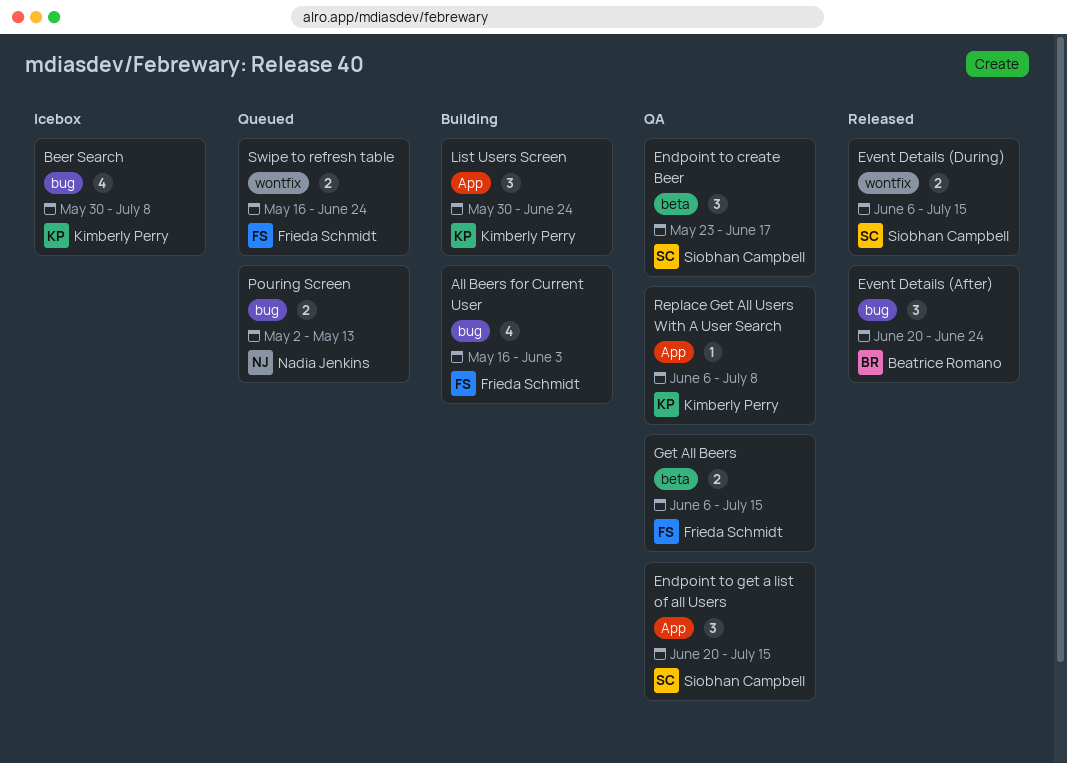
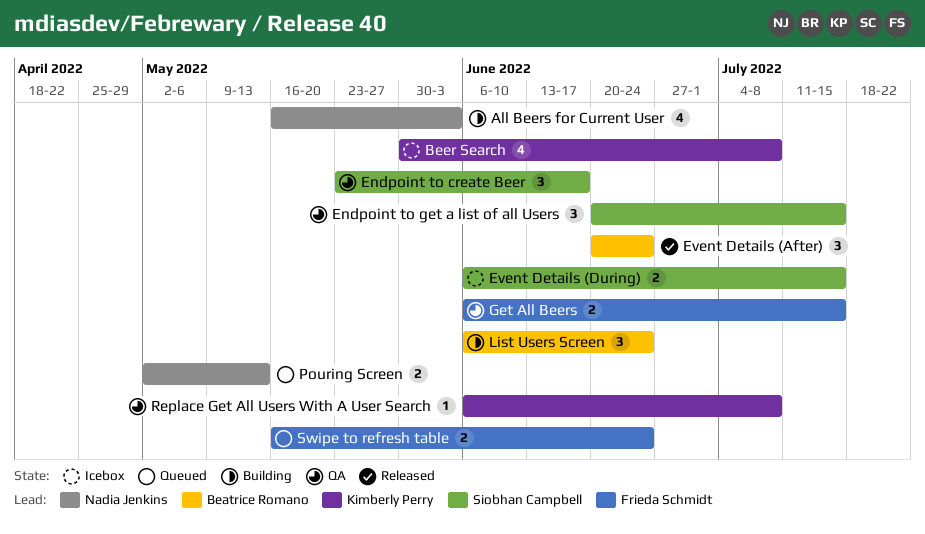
All Beers for Current User, owner: Frieda Schmidt -> Nadia Jenkins
Event Details (During), status: Released -> Icebox
List Users Screen, owner: Kimberly Perry -> Beatrice Romano
List Users Screen, start: May 30 -> Jun 6

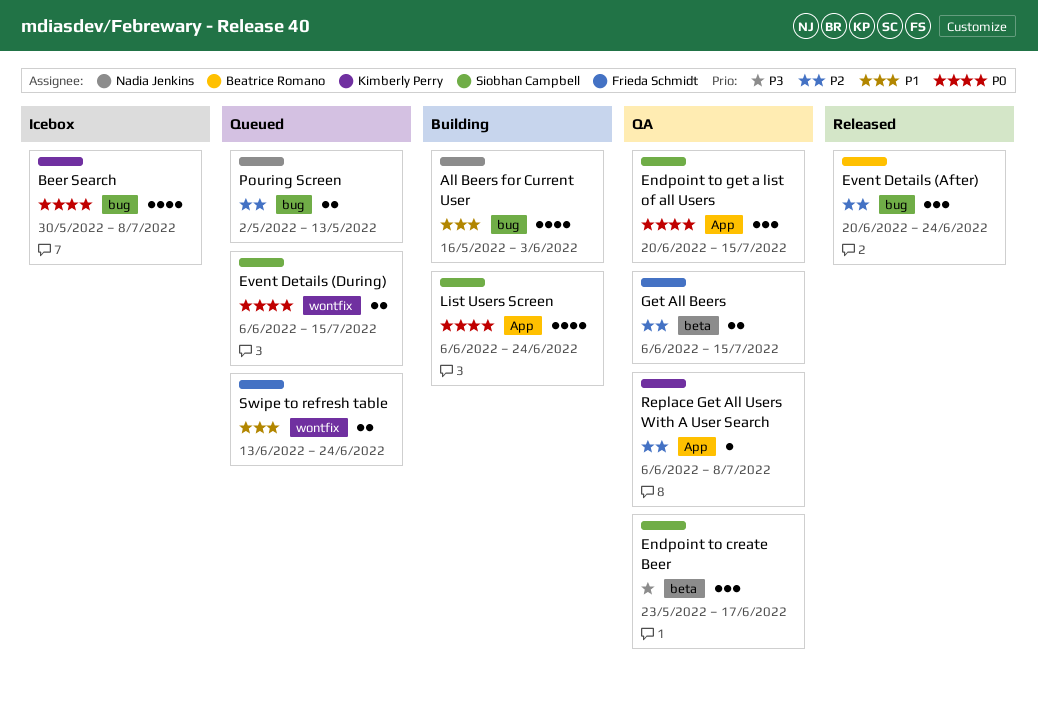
Event Details (During), status: Icebox -> Queued
List Users Screen, owner: Beatrice Romano -> Siobhan Campbell
List Users Screen, estimate: 3 -> 4
Swipe to refresh table, start: May 16 -> Jun 13

